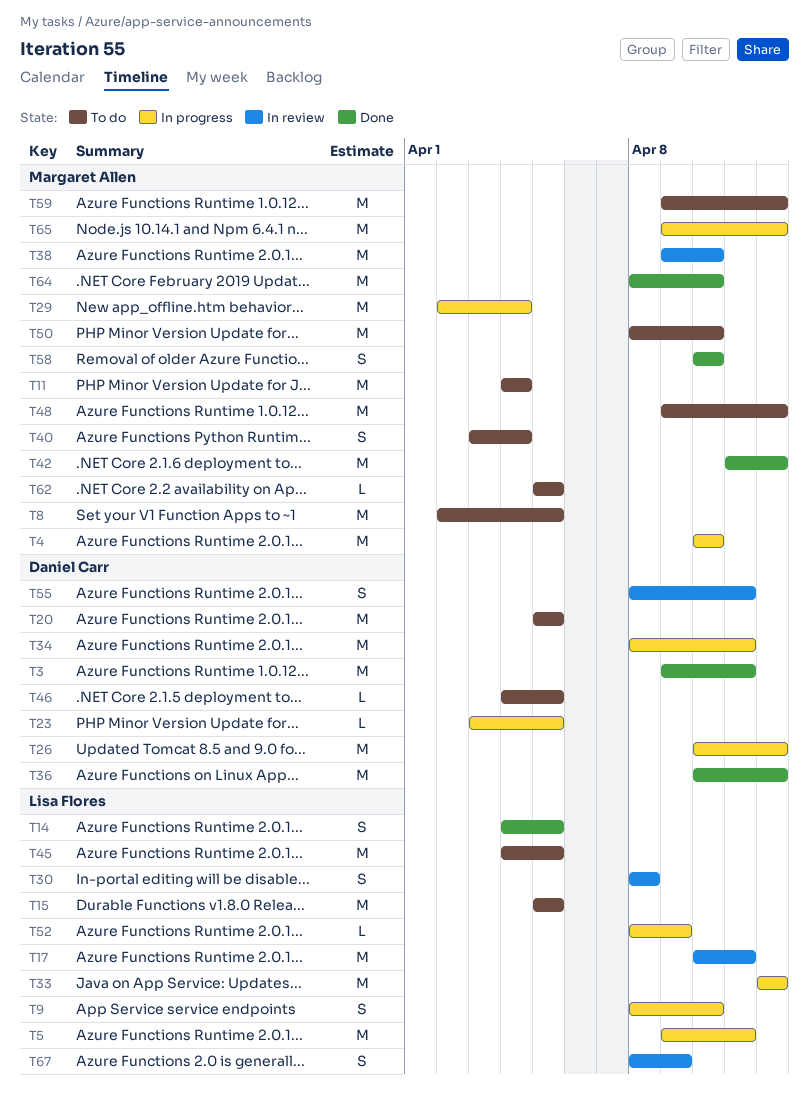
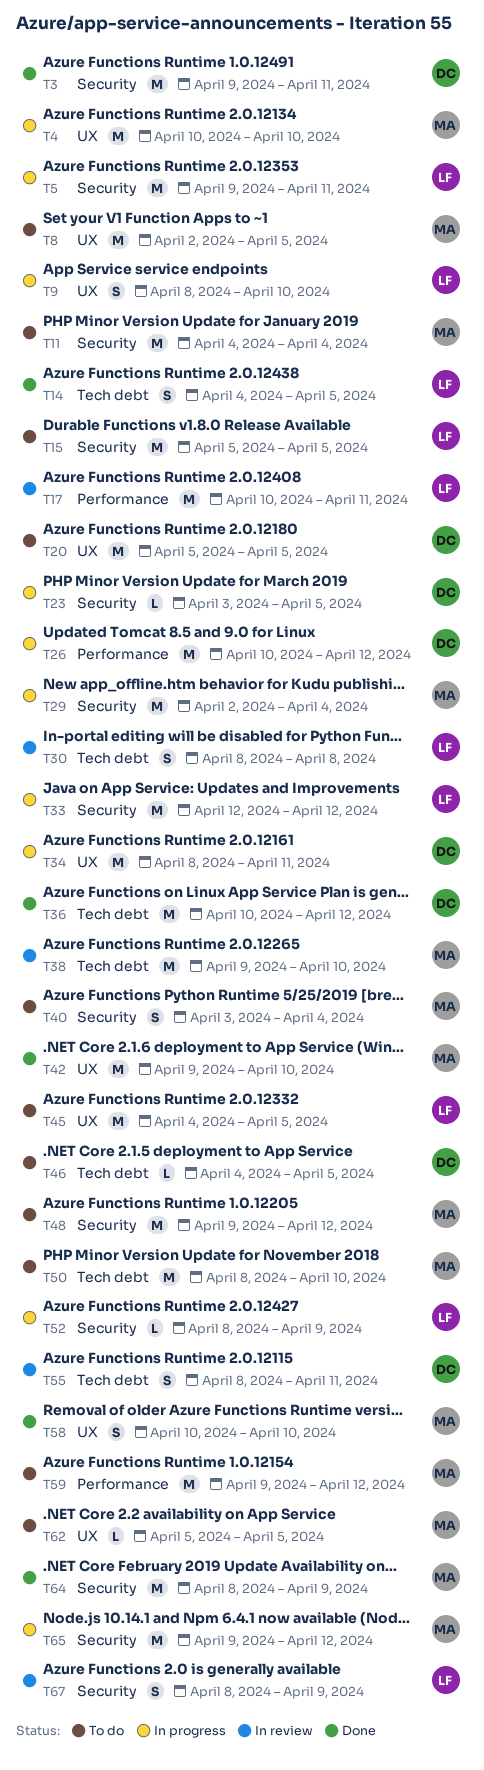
T42, start: Apr 11 -> Apr 9
T42, due: Apr 12 -> Apr 10
T64, due: Apr 10 -> Apr 9

